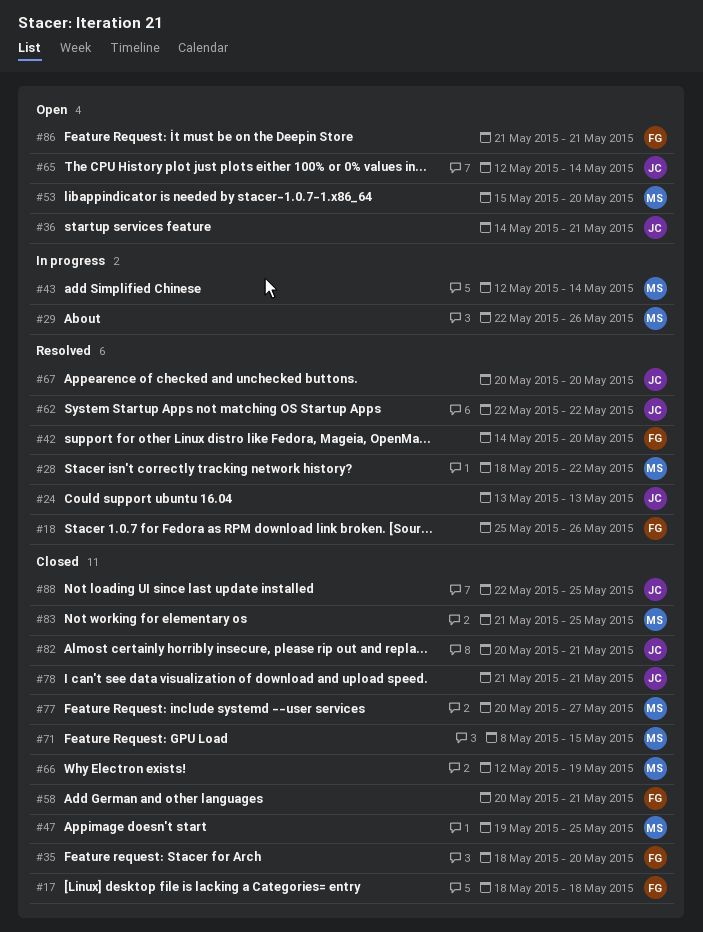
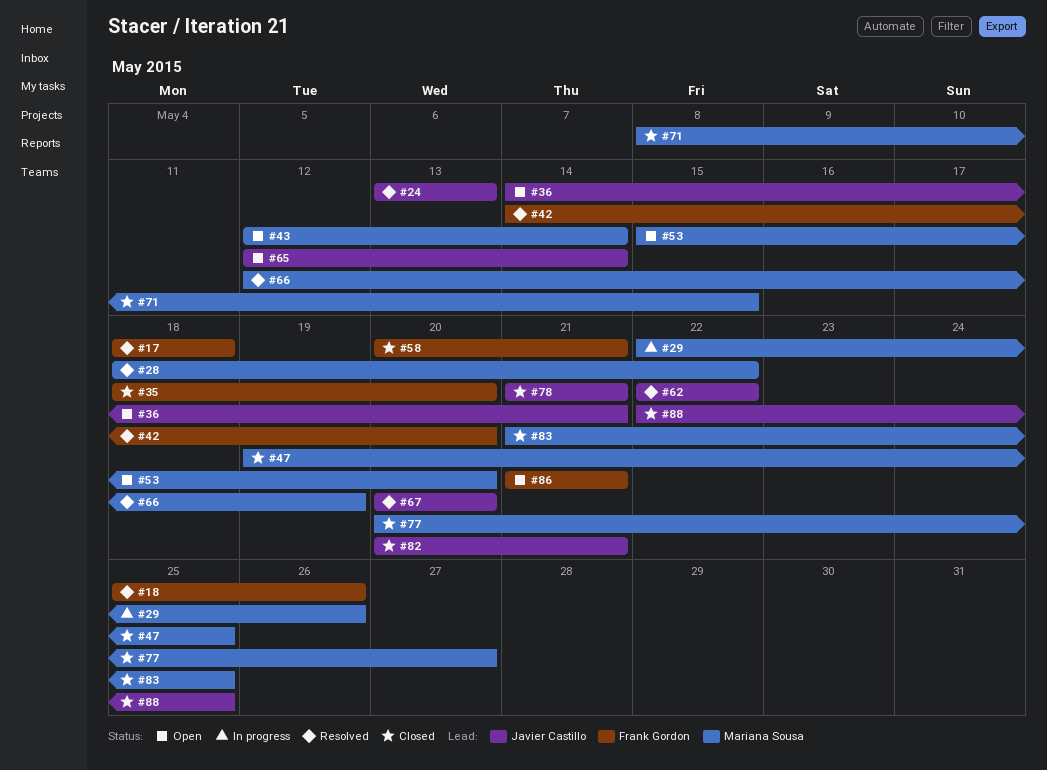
#17, status: Closed -> Resolved
#43, status: In progress -> Open
#66, status: Closed -> Resolved

